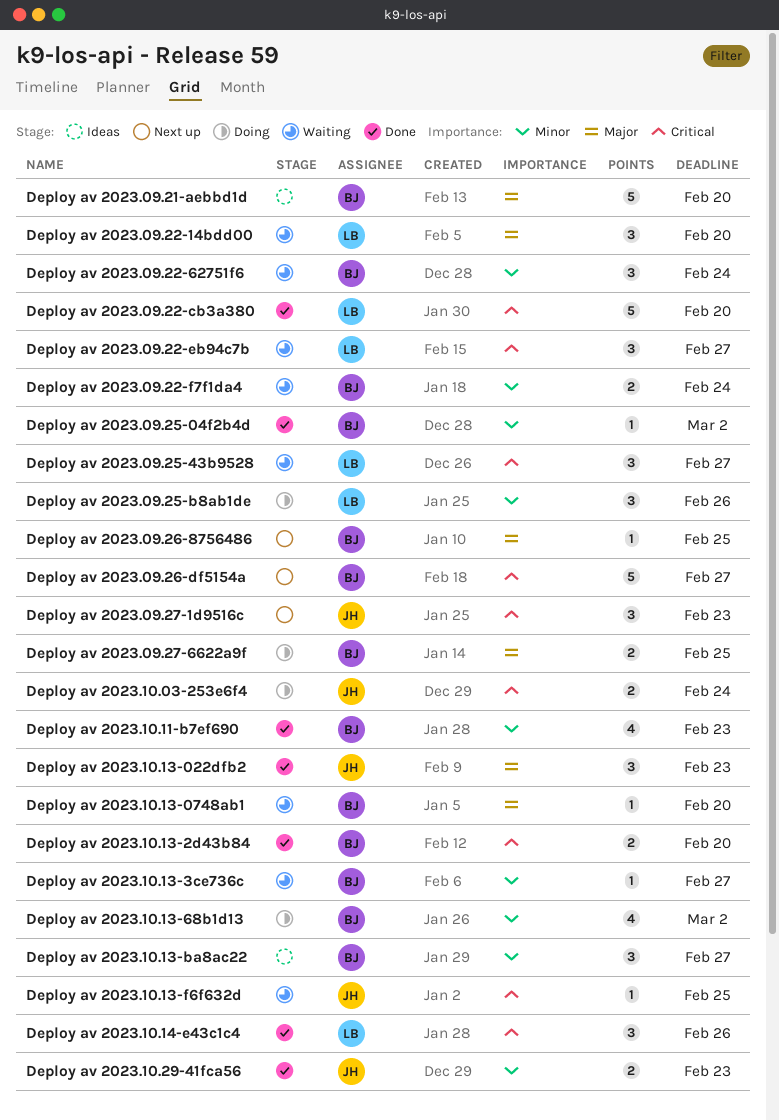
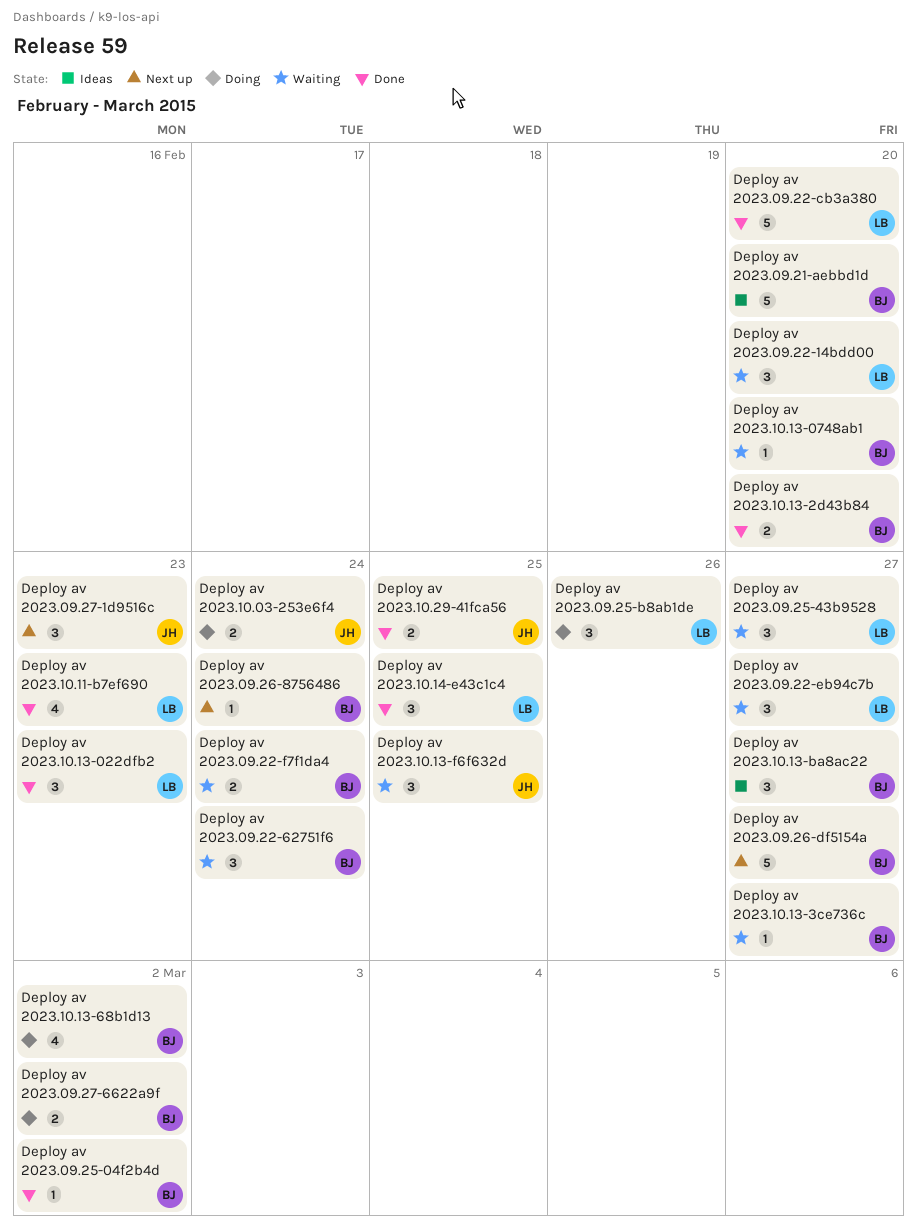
Deploy av 2023.09.26-8756486, due: Feb 25 -> Feb 24
Deploy av 2023.09.27-6622a9f, due: Feb 25 -> Mar 2
Deploy av 2023.10.11-b7ef690, owner: BJ -> LB
Deploy av 2023.10.13-022dfb2, owner: JH -> LB
Deploy av 2023.10.13-f6f632d, estimate: 1 -> 3
Deploy av 2023.10.14-e43c1c4, due: Feb 26 -> Feb 25
Deploy av 2023.10.29-41fca56, due: Feb 23 -> Feb 25

